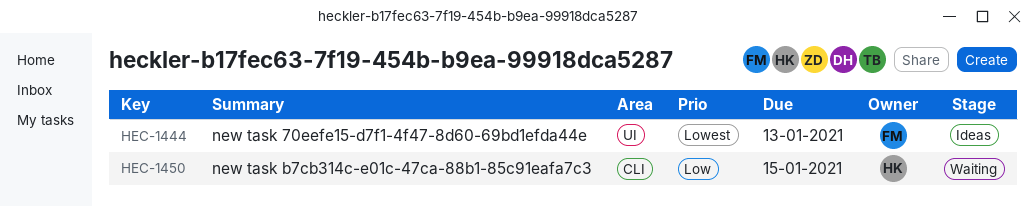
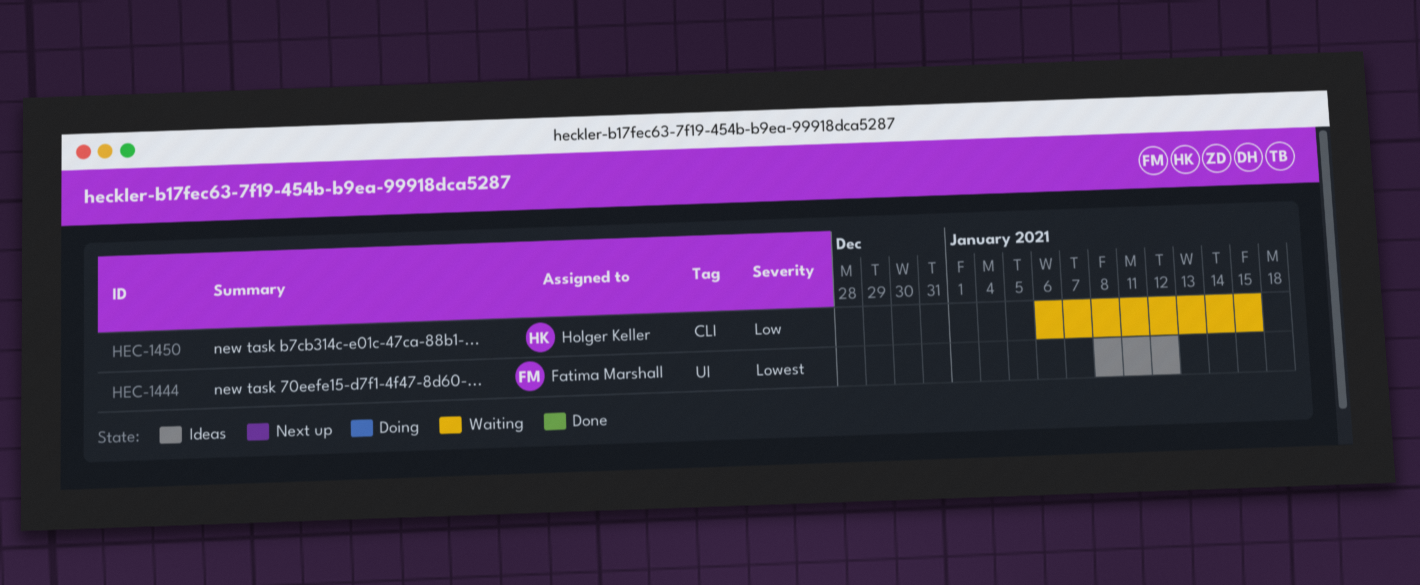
HEC-1444, due: Jan 13 -> Jan 12

